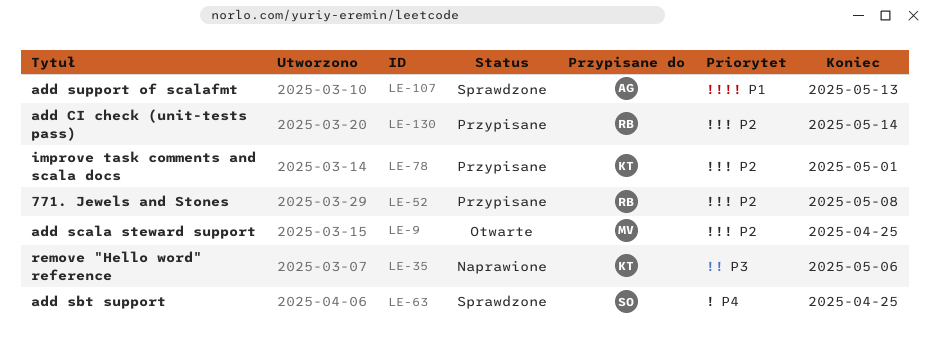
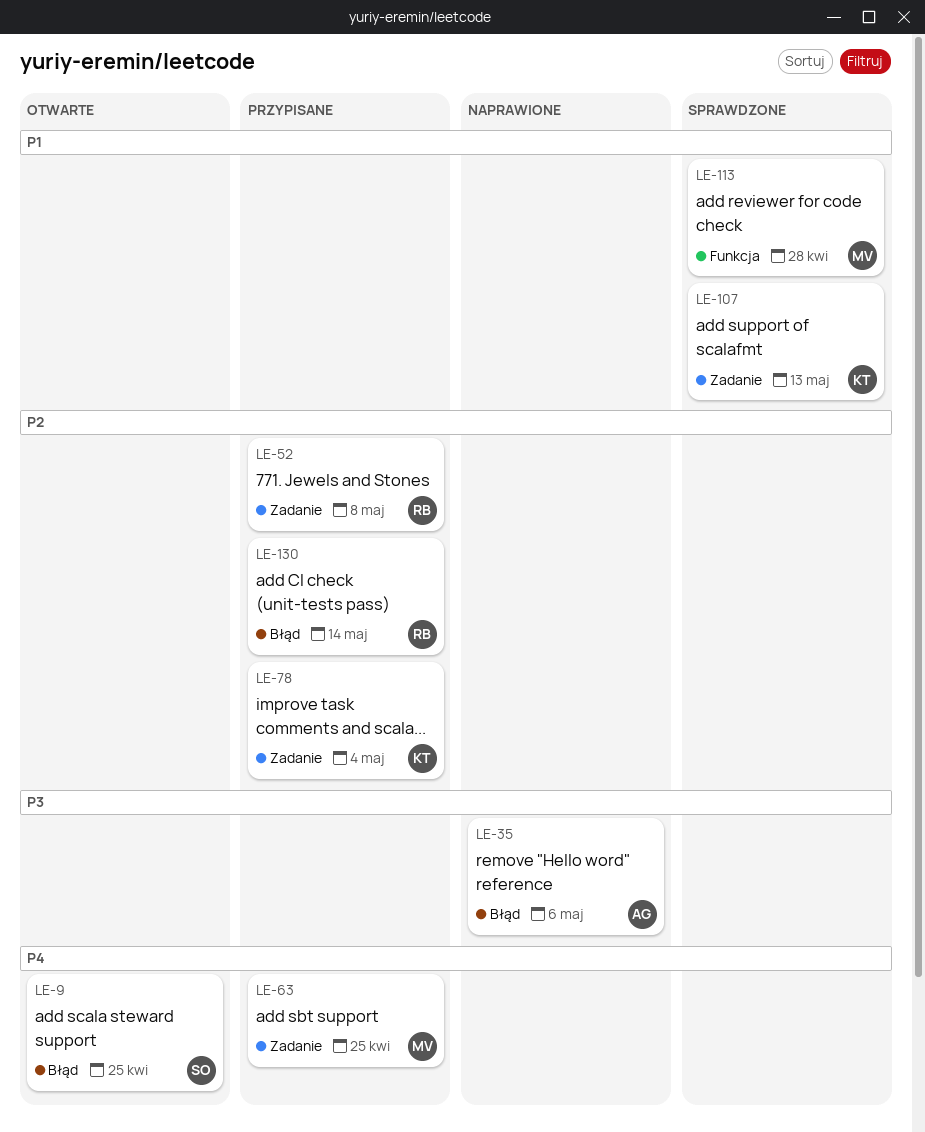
LE-9, owner: MV -> SO
LE-9, priority: P2 -> P4
LE-35, owner: KT -> AG
LE-63, status: Sprawdzone -> Przypisane
LE-63, owner: SO -> MV
LE-78, due: May 1 -> May 4
LE-107, owner: AG -> KT
LE-113: none -> present

